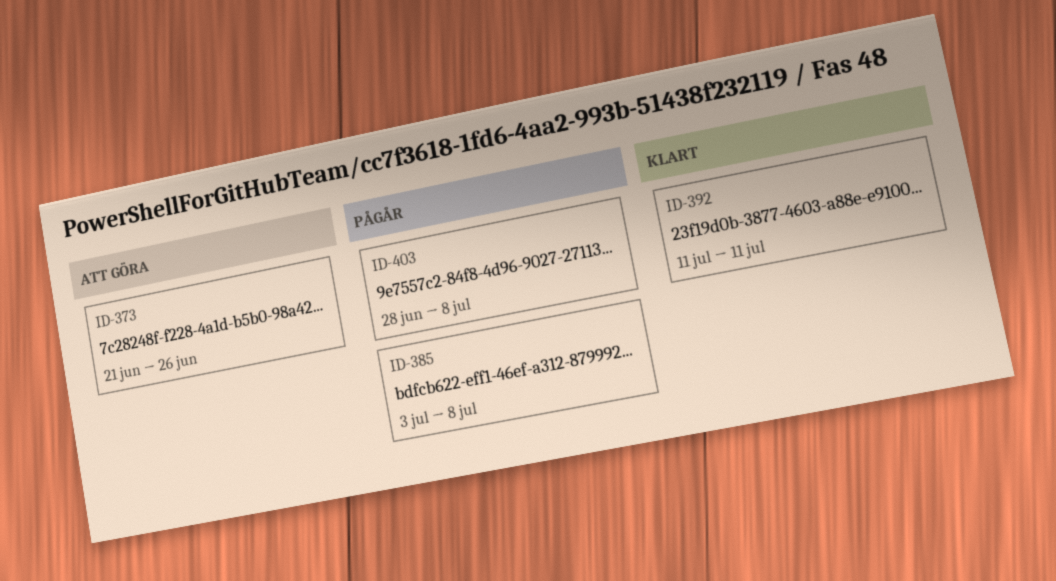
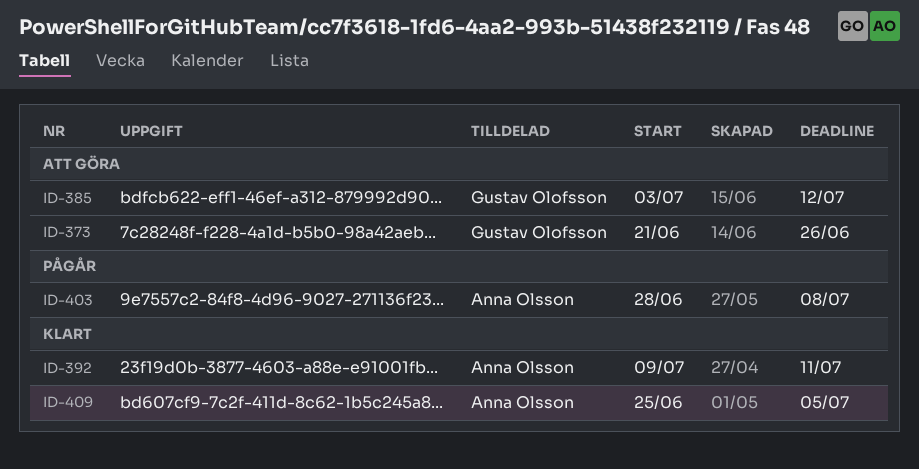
ID-385, status: Pågår -> Att göra
ID-385, due: Jul 8 -> Jul 12
ID-392, start: Jul 11 -> Jul 9
ID-409: none -> present

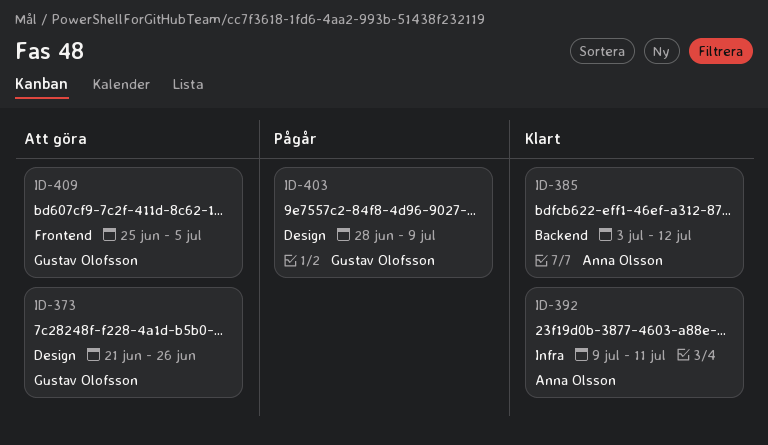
ID-385, status: Att göra -> Klart
ID-385, owner: Gustav Olofsson -> Anna Olsson
ID-403, owner: Anna Olsson -> Gustav Olofsson
ID-403, due: Jul 8 -> Jul 9
ID-409, status: Klart -> Att göra
ID-409, owner: Anna Olsson -> Gustav Olofsson

